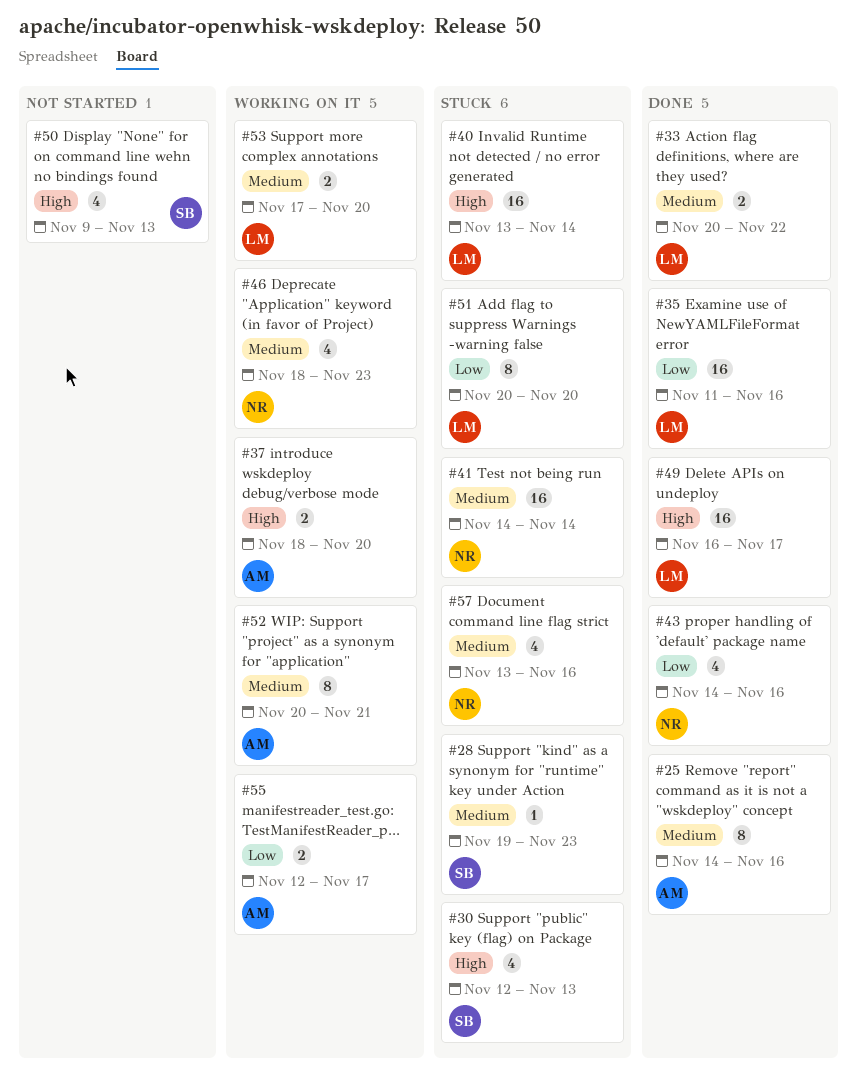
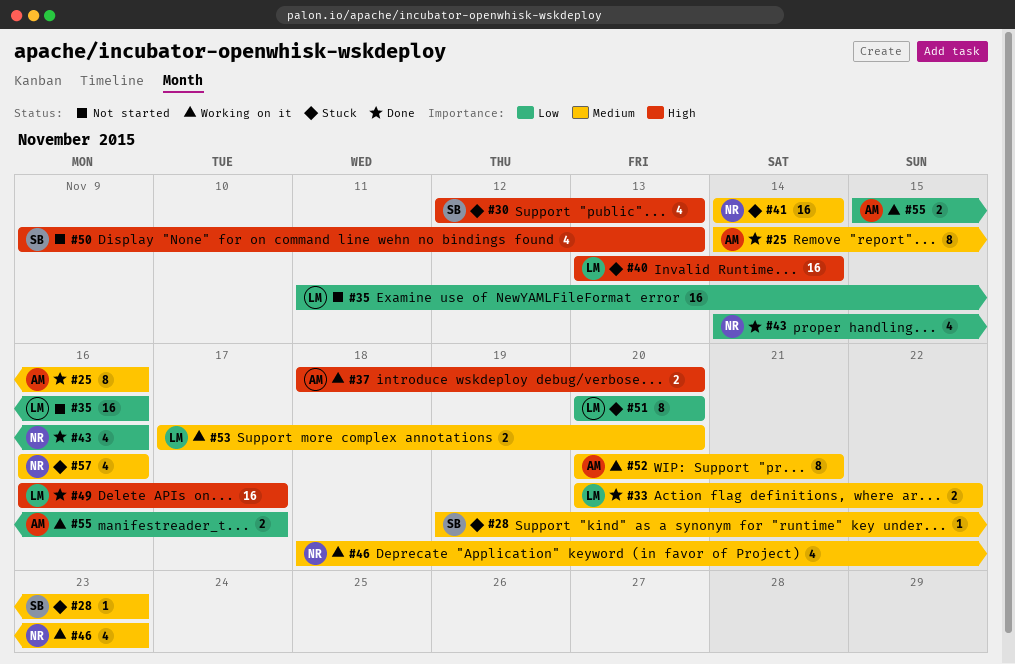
#35, status: Done -> Not started
#55, start: Nov 12 -> Nov 15
#57, start: Nov 13 -> Nov 16

